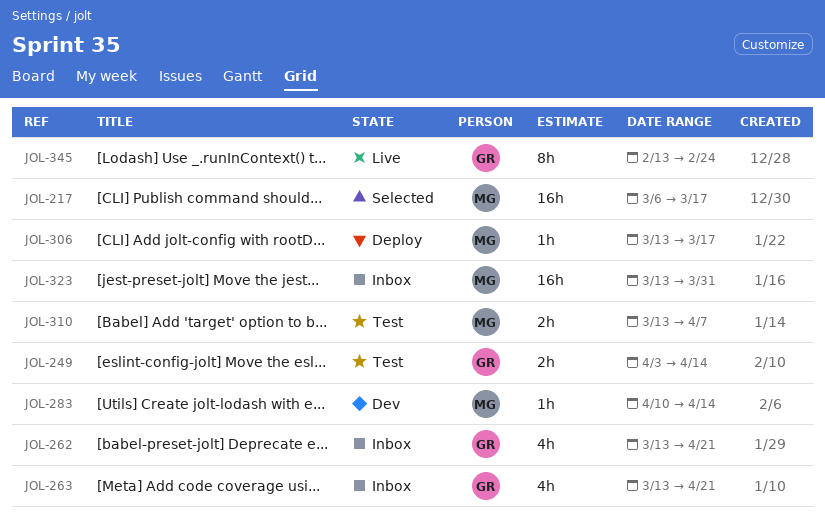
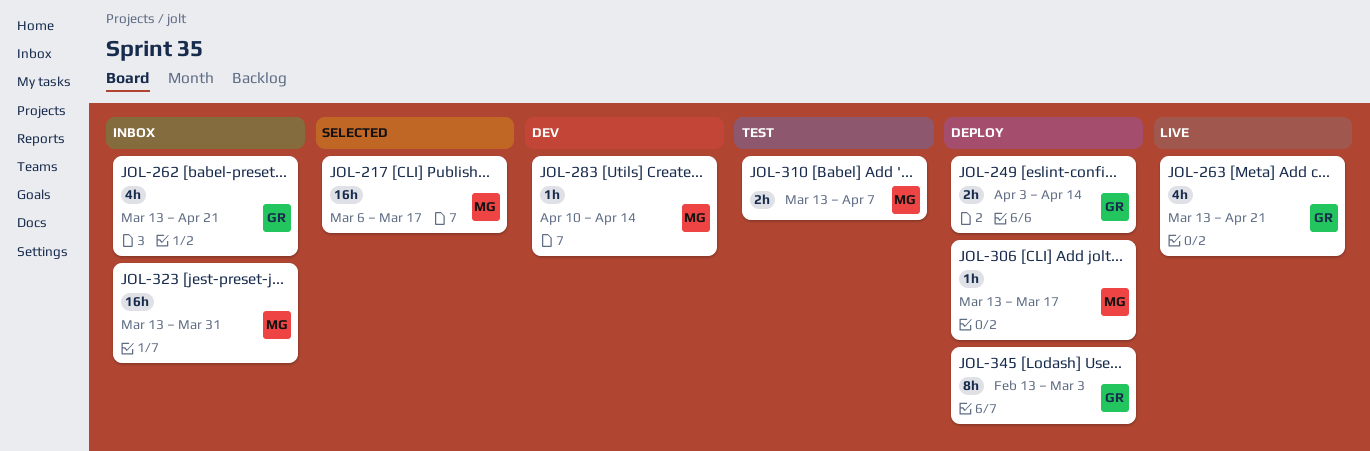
JOL-249, status: Test -> Deploy
JOL-263, status: Inbox -> Live
JOL-345, status: Live -> Deploy
JOL-345, due: Feb 24 -> Mar 3

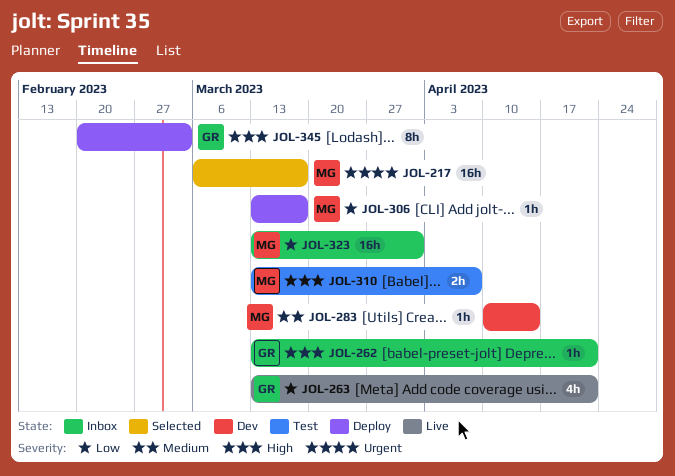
JOL-249: present -> none
JOL-262, estimate: 4h -> 1h
JOL-345, start: Feb 13 -> Feb 20

